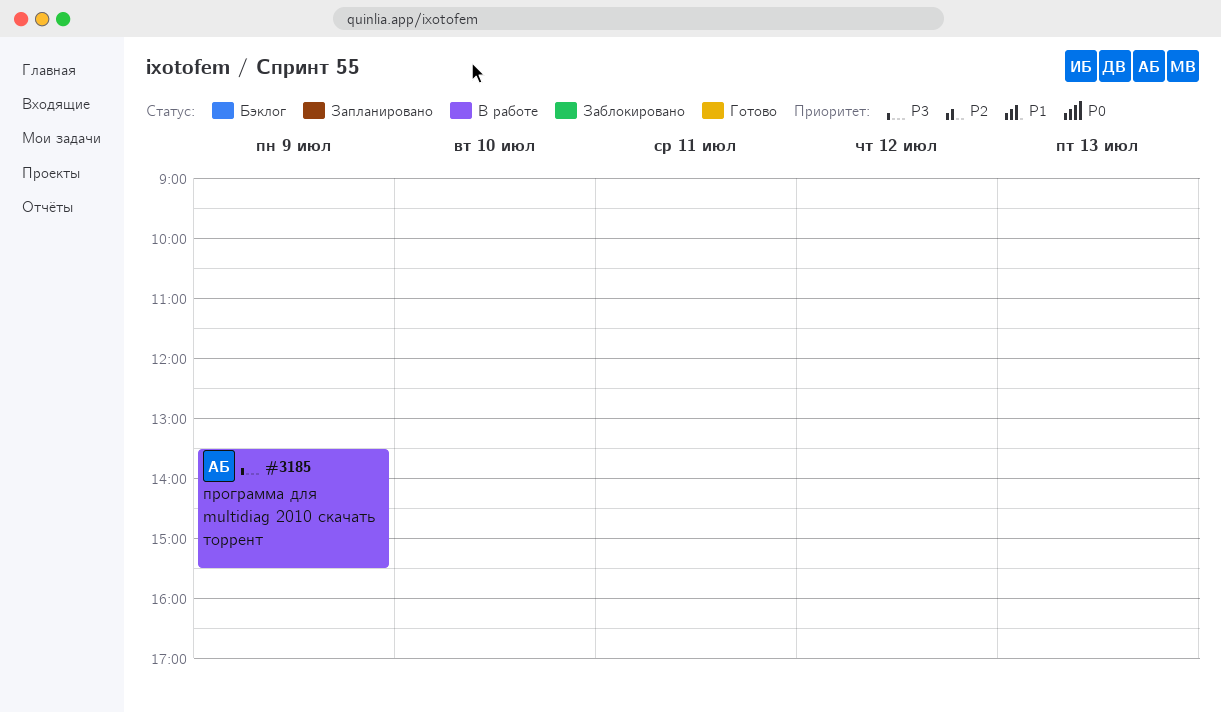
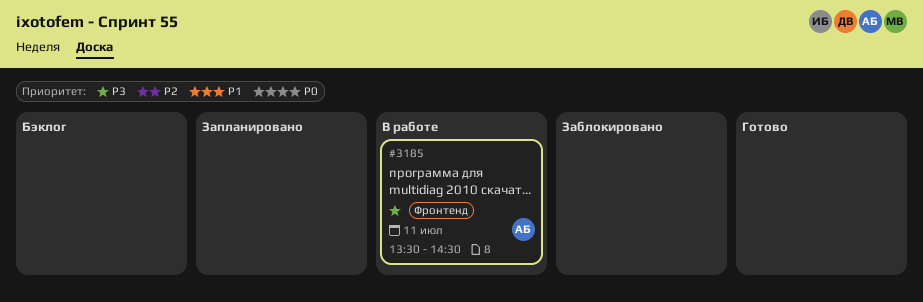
#3185, day: Jul 9 -> Jul 11
#3185, ends: 15:30 -> 14:30

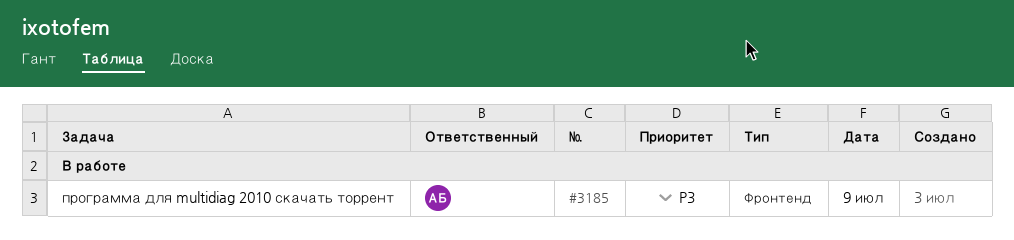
#3185, day: Jul 11 -> Jul 9

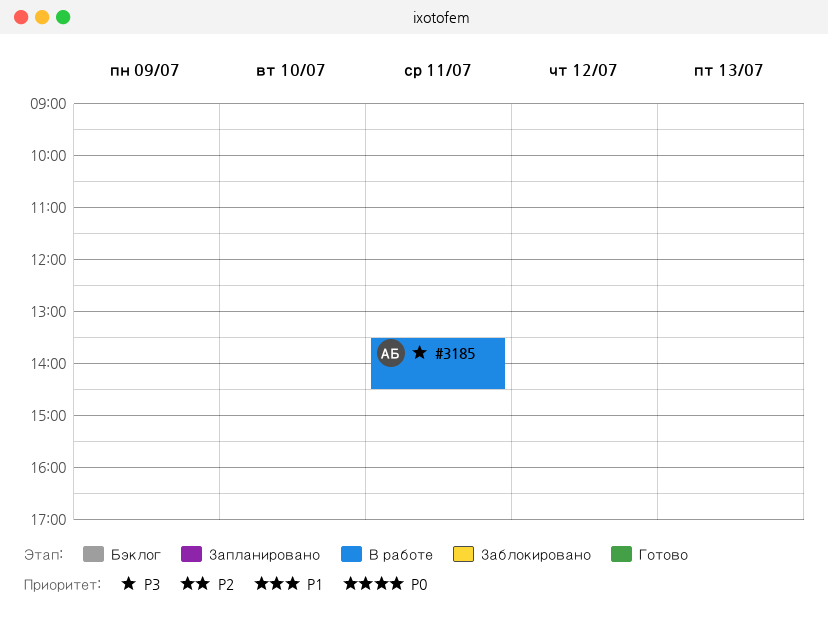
#3185, day: Jul 9 -> Jul 11

